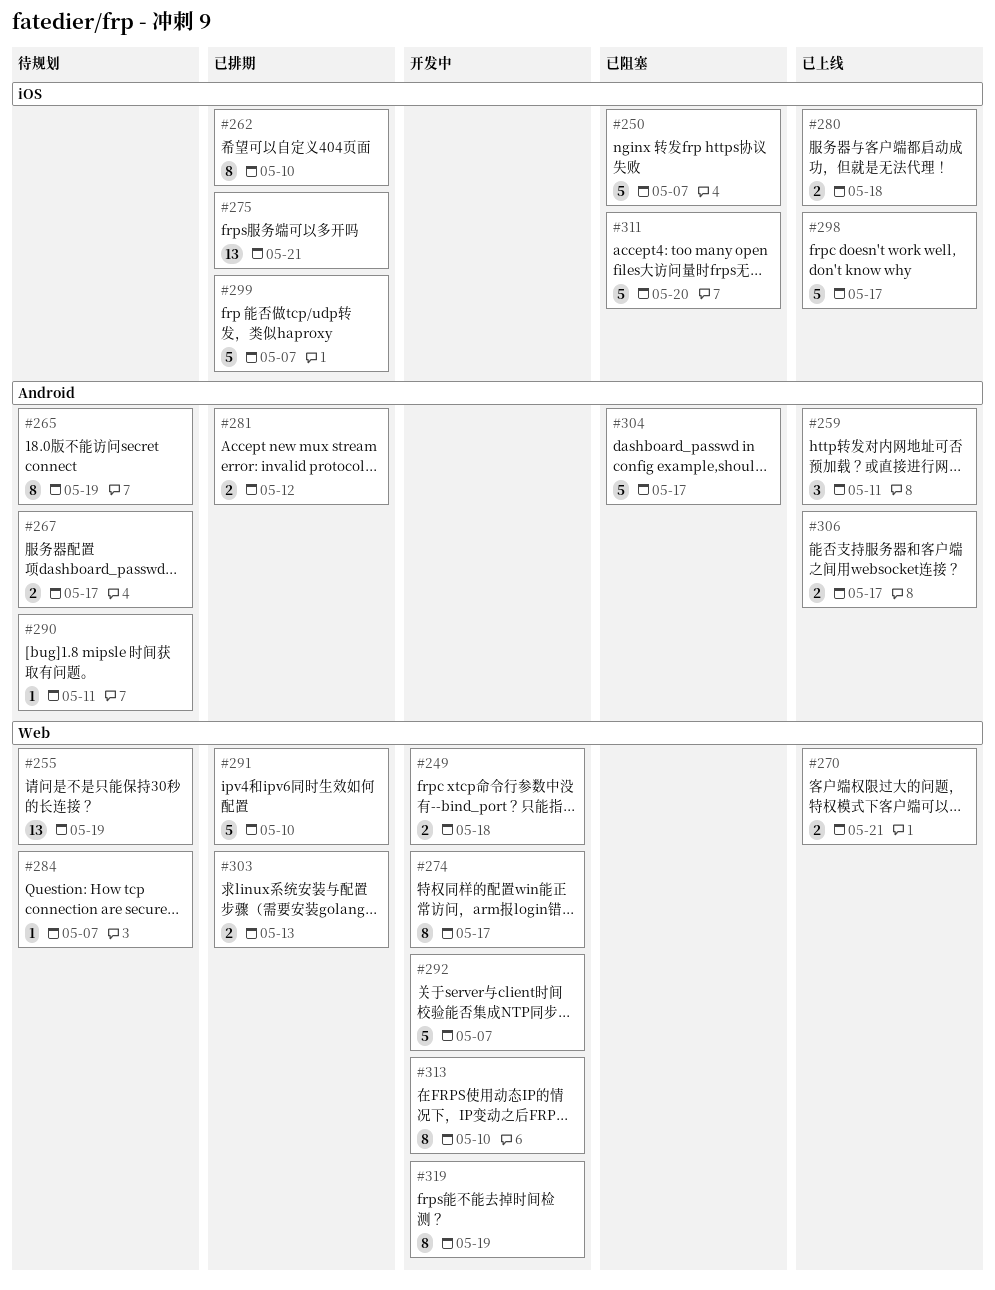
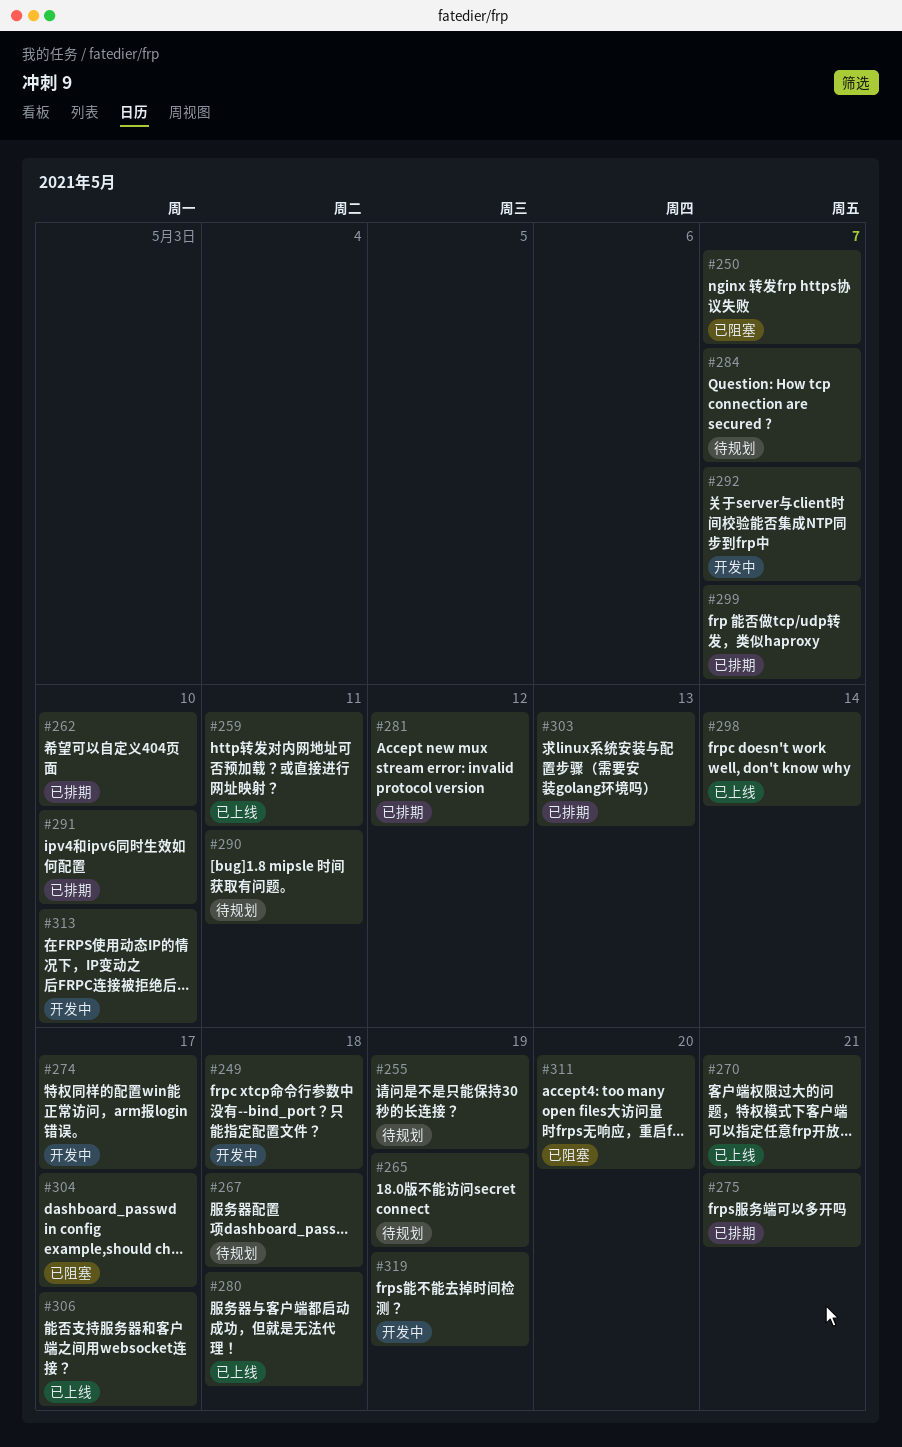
#267, due: May 17 -> May 18
#298, due: May 17 -> May 14

